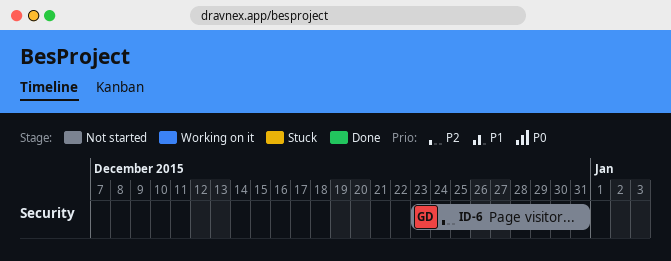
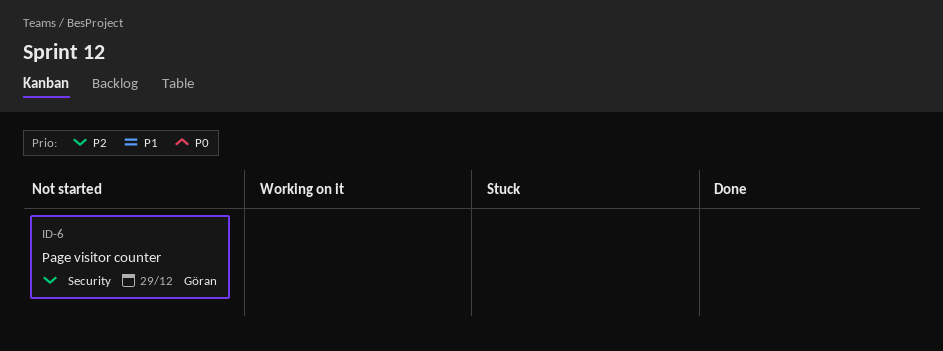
ID-6, due: Dec 31 -> Dec 29

